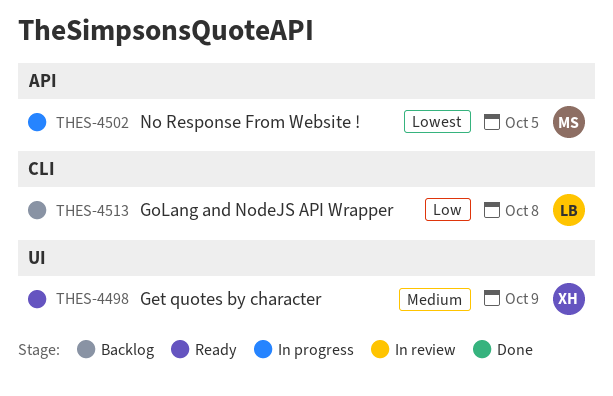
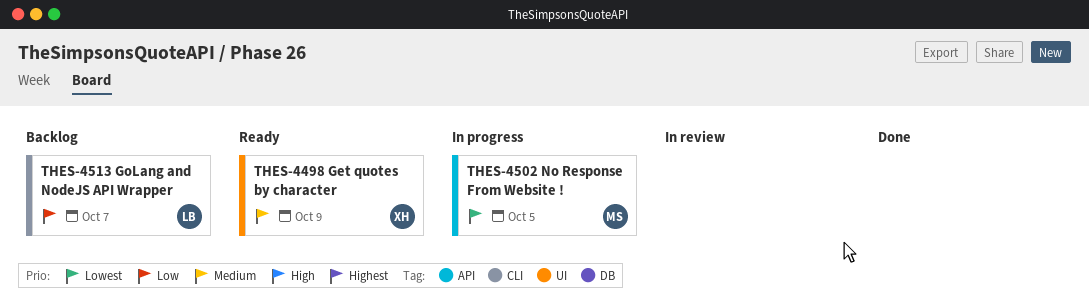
THES-4513, due: Oct 8 -> Oct 7

